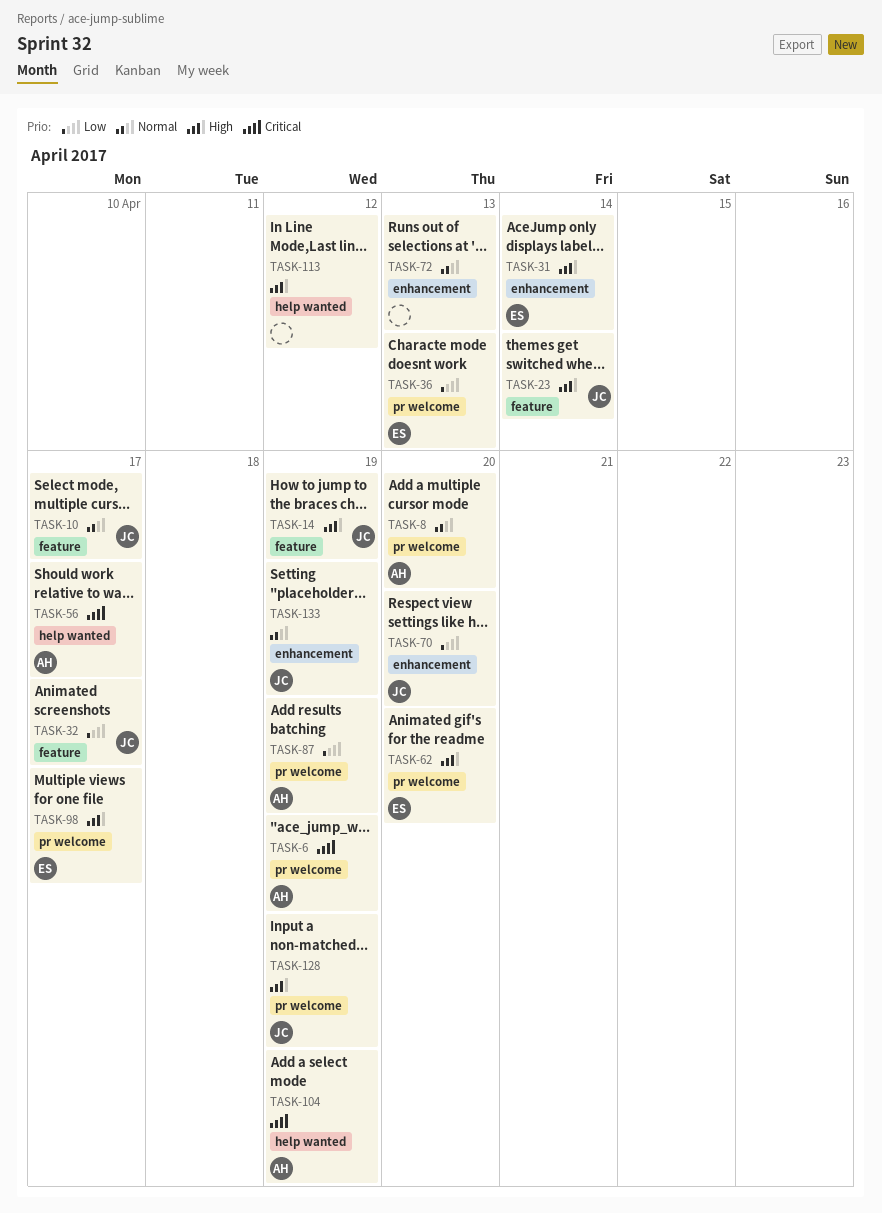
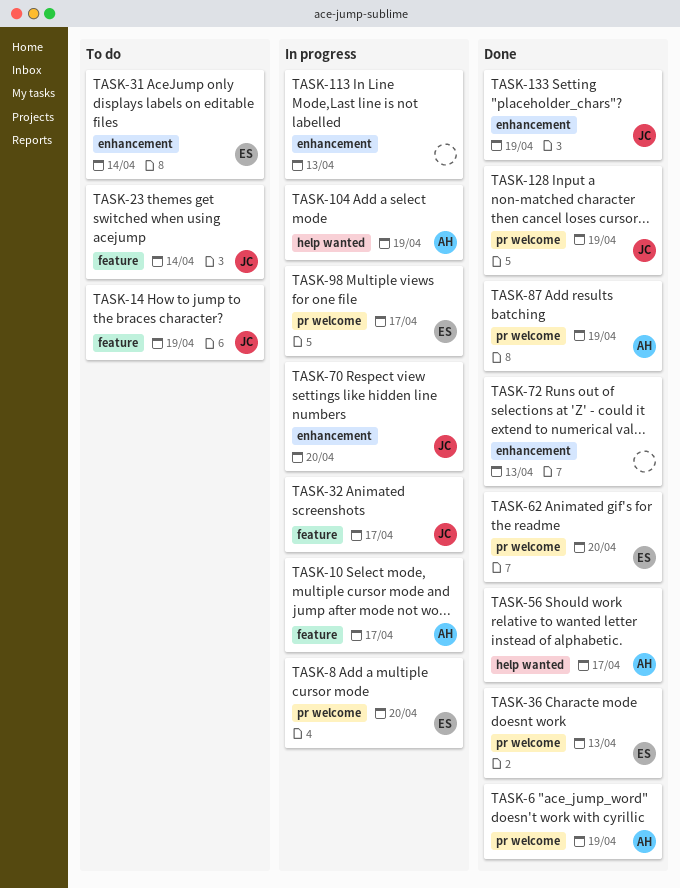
TASK-8, owner: AH -> ES
TASK-10, owner: JC -> AH
TASK-113, label: help wanted -> enhancement
TASK-113, due: Apr 12 -> Apr 13

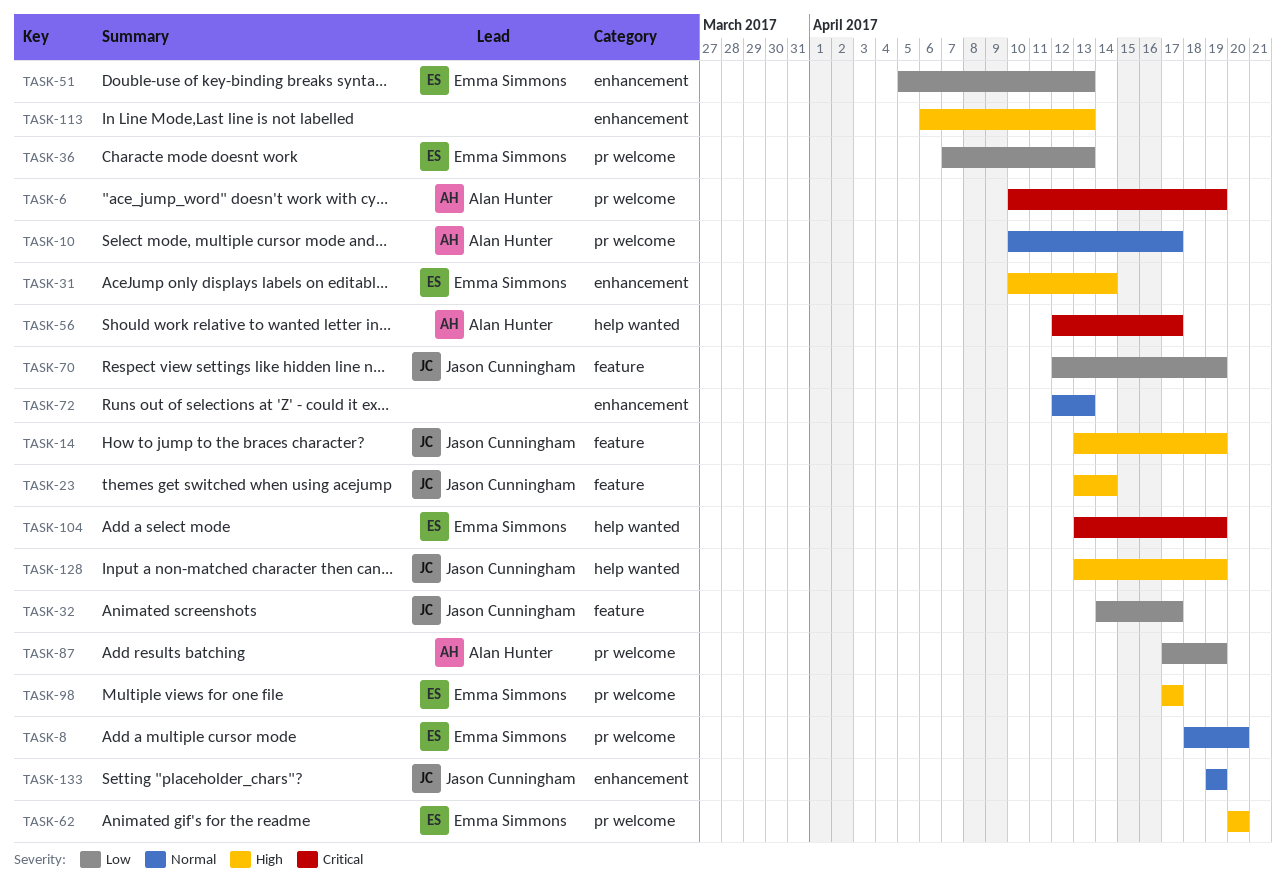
TASK-10, label: feature -> pr welcome
TASK-51: none -> present
TASK-70, label: enhancement -> feature
TASK-70, due: Apr 20 -> Apr 19
TASK-104, owner: Alan Hunter -> Emma Simmons
TASK-128, label: pr welcome -> help wanted

